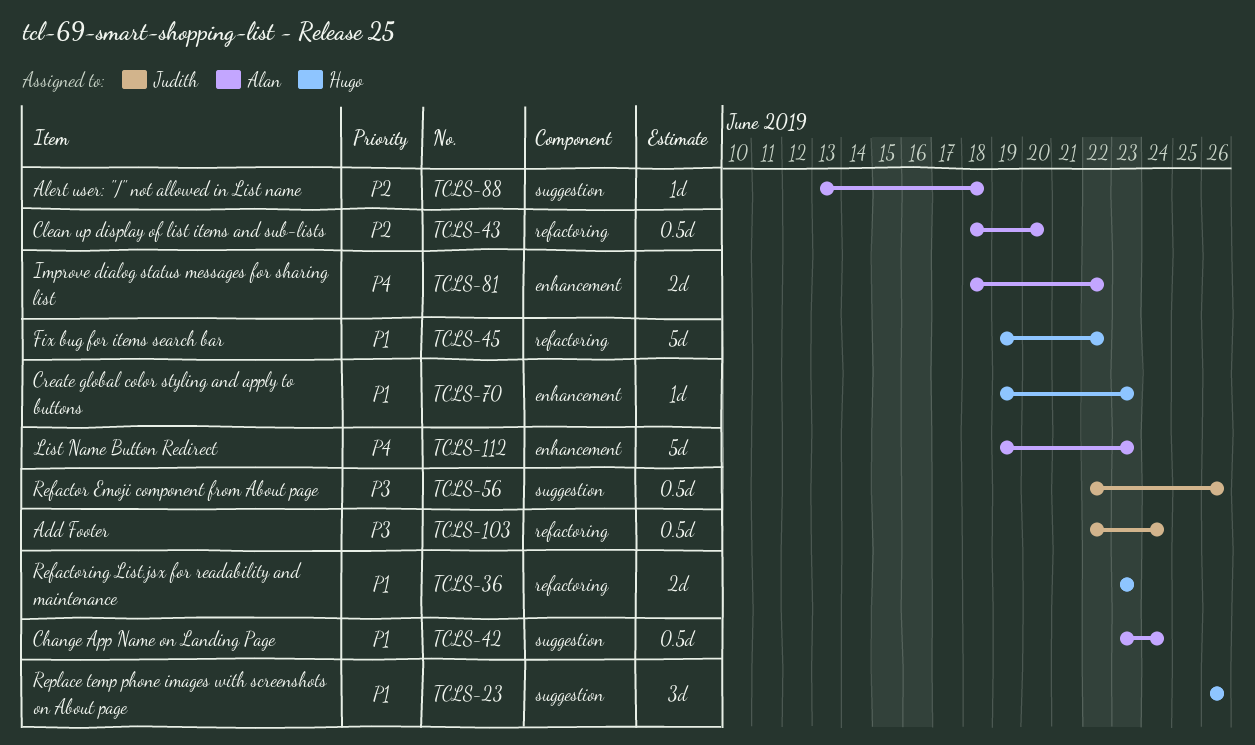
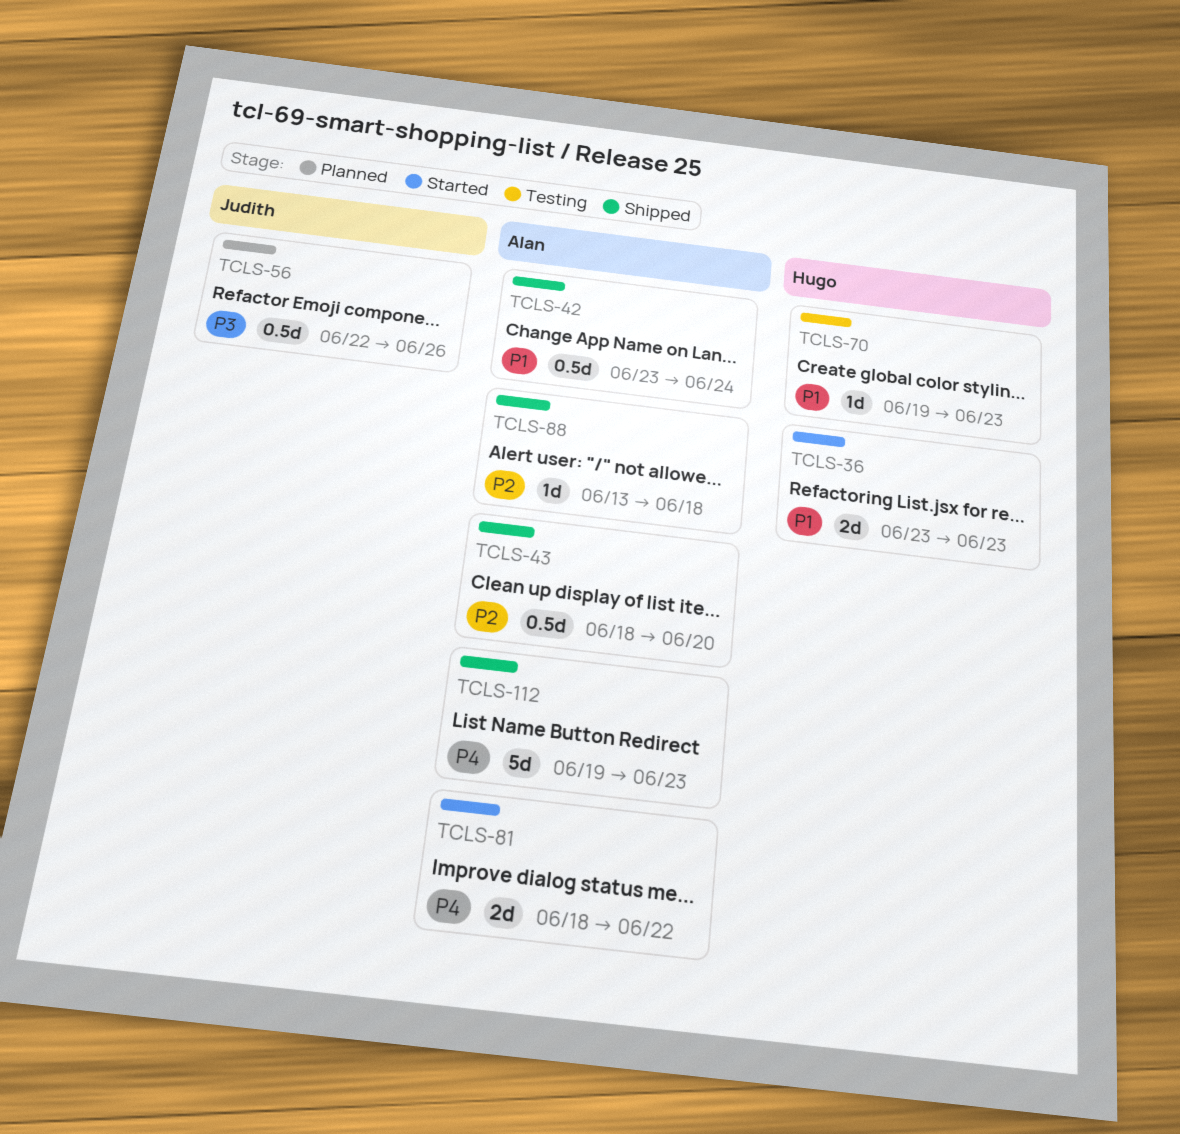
TCLS-23: present -> none
TCLS-45: present -> none
TCLS-103: present -> none

